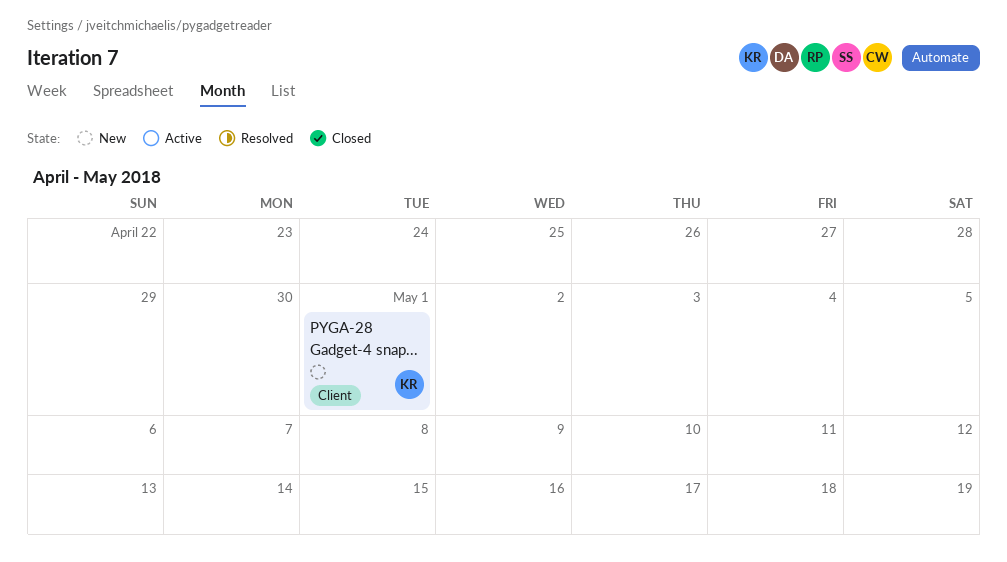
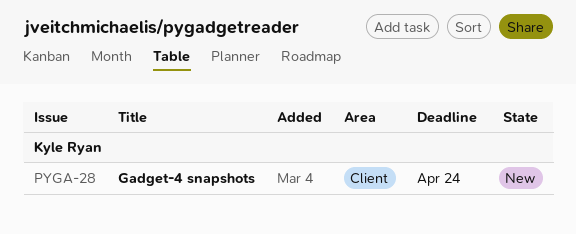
PYGA-28, due: May 1 -> Apr 24

